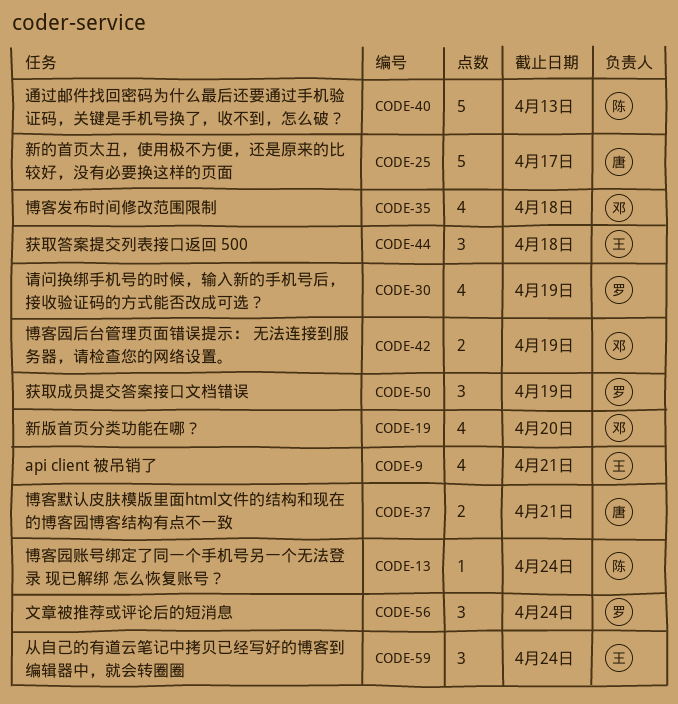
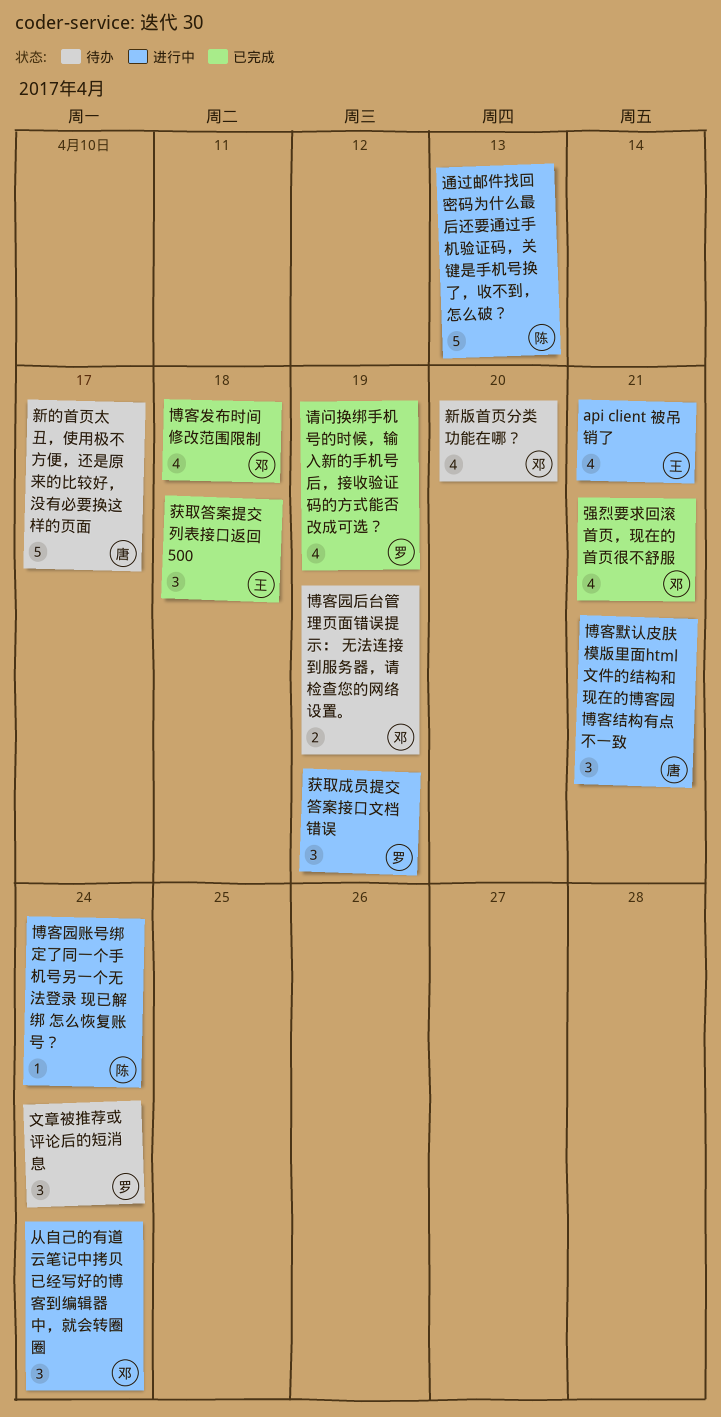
从自己的有道云笔记中拷贝已经写好的博客到编辑器中，就会转圈圈, owner: 王 -> 邓
博客默认皮肤模版里面html文件的结构和现在的博客园博客结构有点不一致, estimate: 2 -> 3
强烈要求回滚首页，现在的首页很不舒服: none -> present

